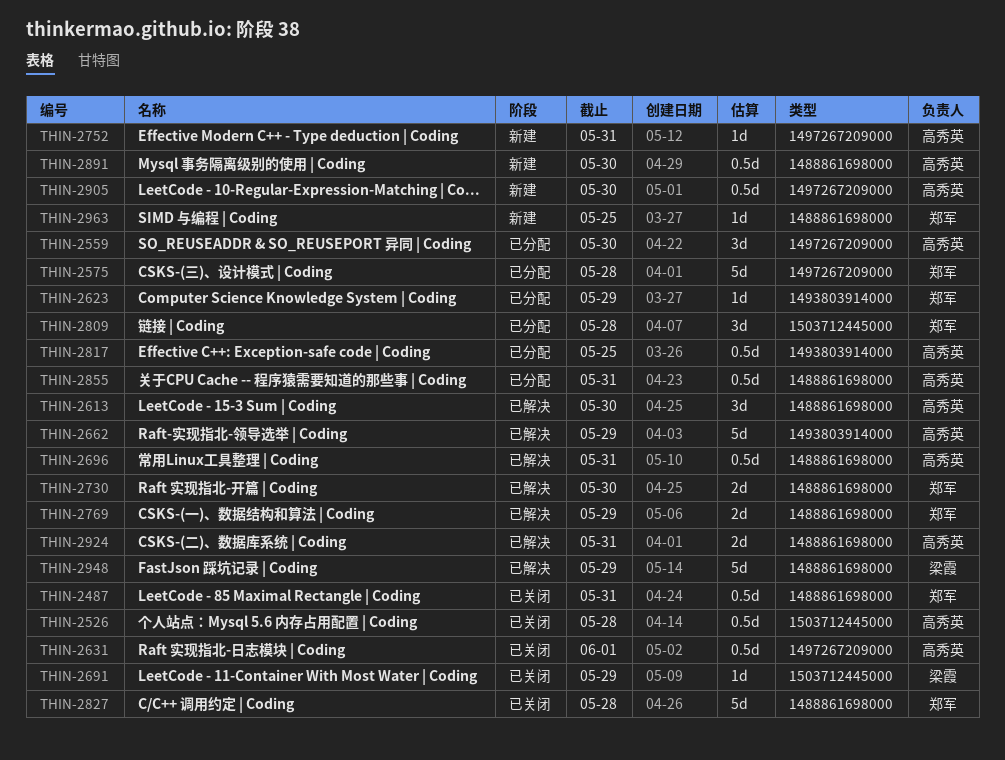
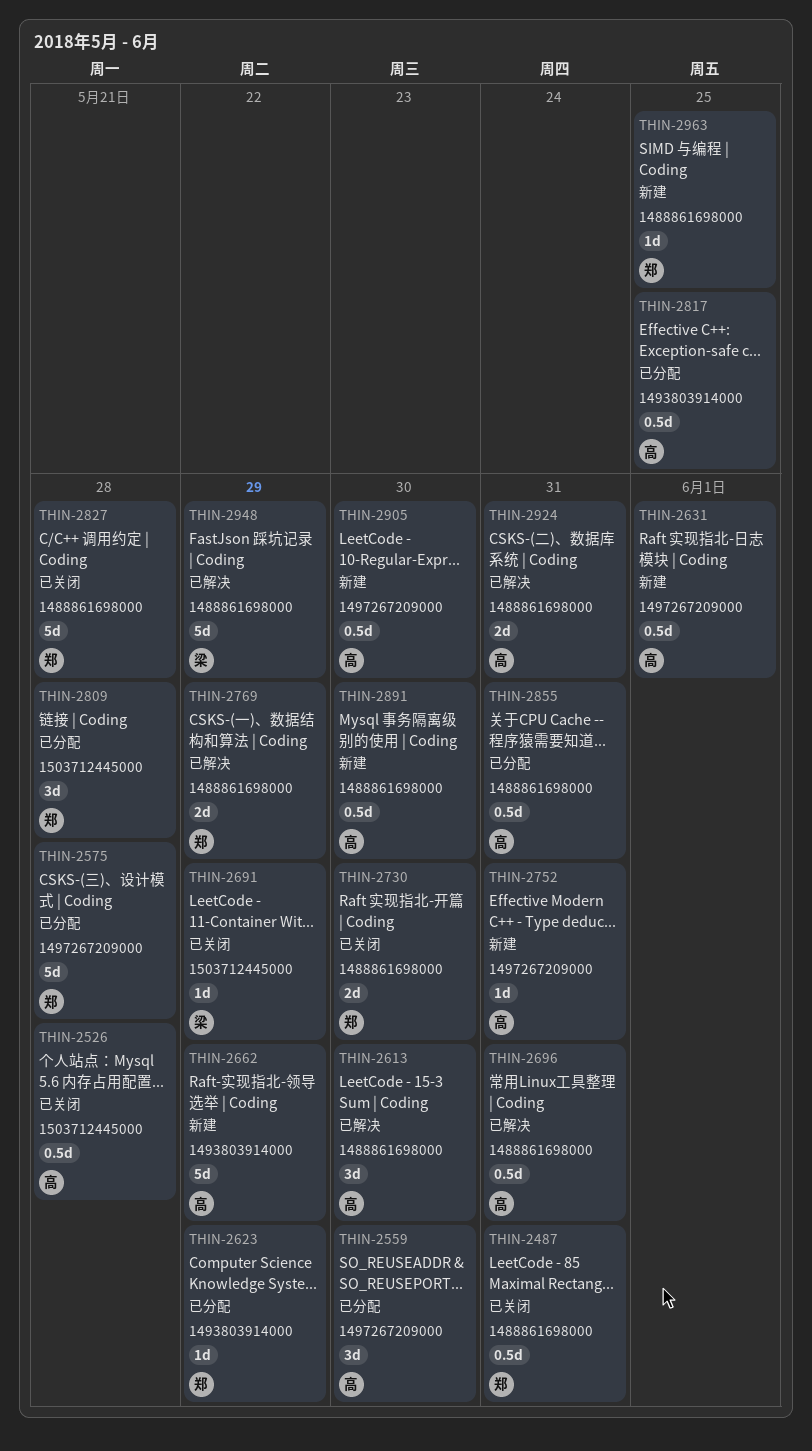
THIN-2631, status: 已关闭 -> 新建
THIN-2662, status: 已解决 -> 新建
THIN-2730, status: 已解决 -> 已关闭

